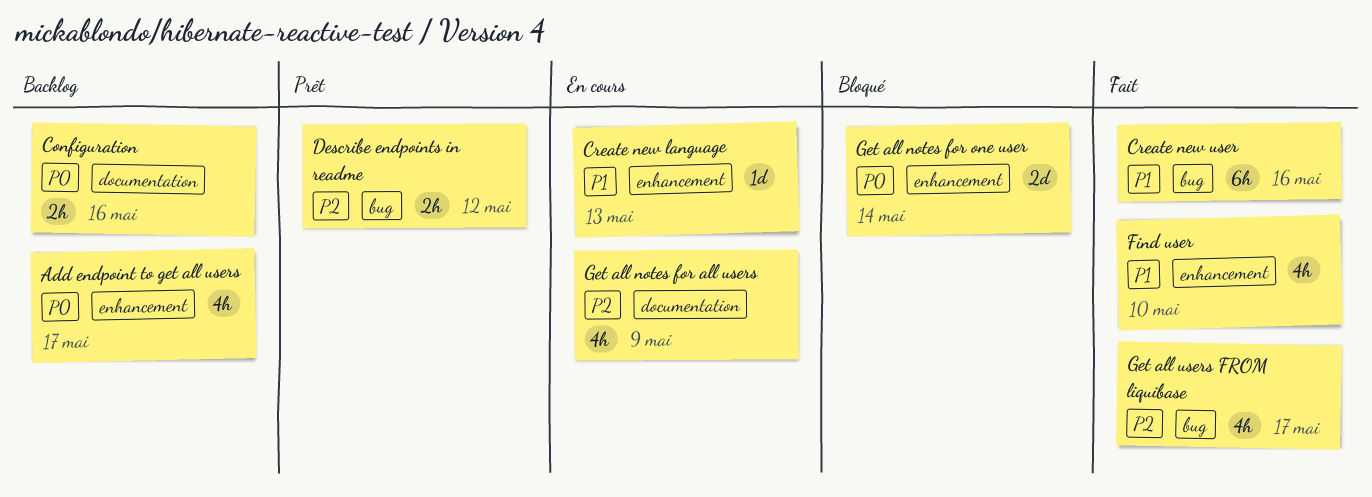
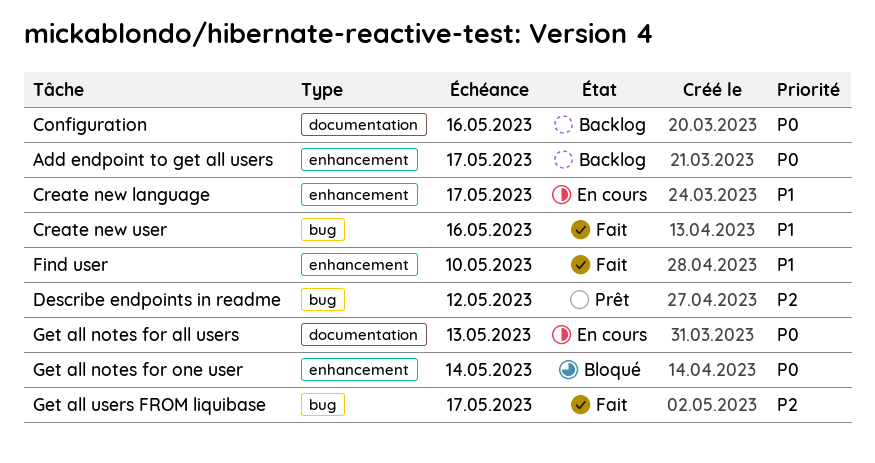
Create new language, due: May 13 -> May 17
Get all notes for all users, priority: P2 -> P0
Get all notes for all users, due: May 9 -> May 13

